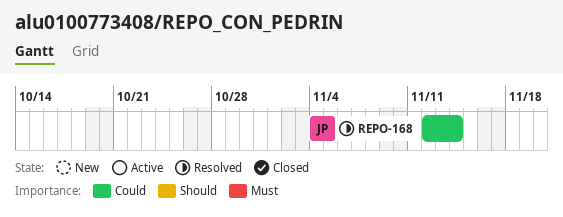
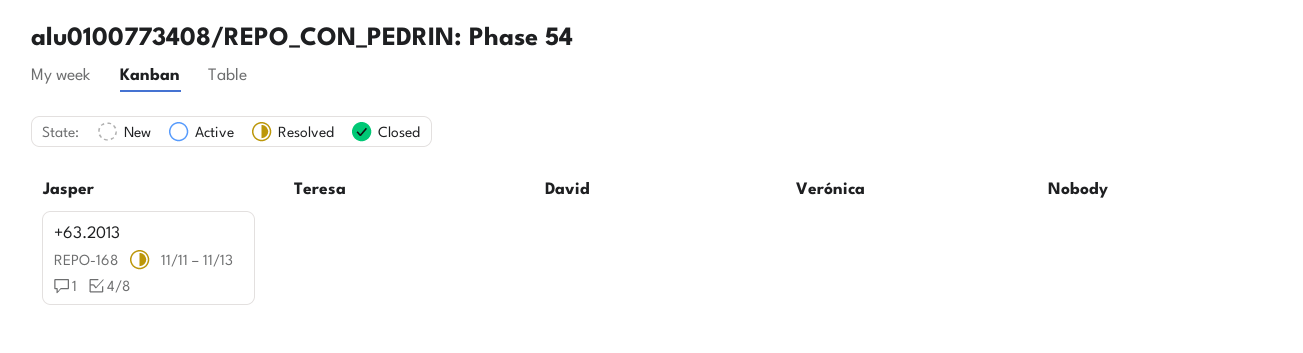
REPO-168, start: Nov 12 -> Nov 11
REPO-168, due: Nov 14 -> Nov 13

